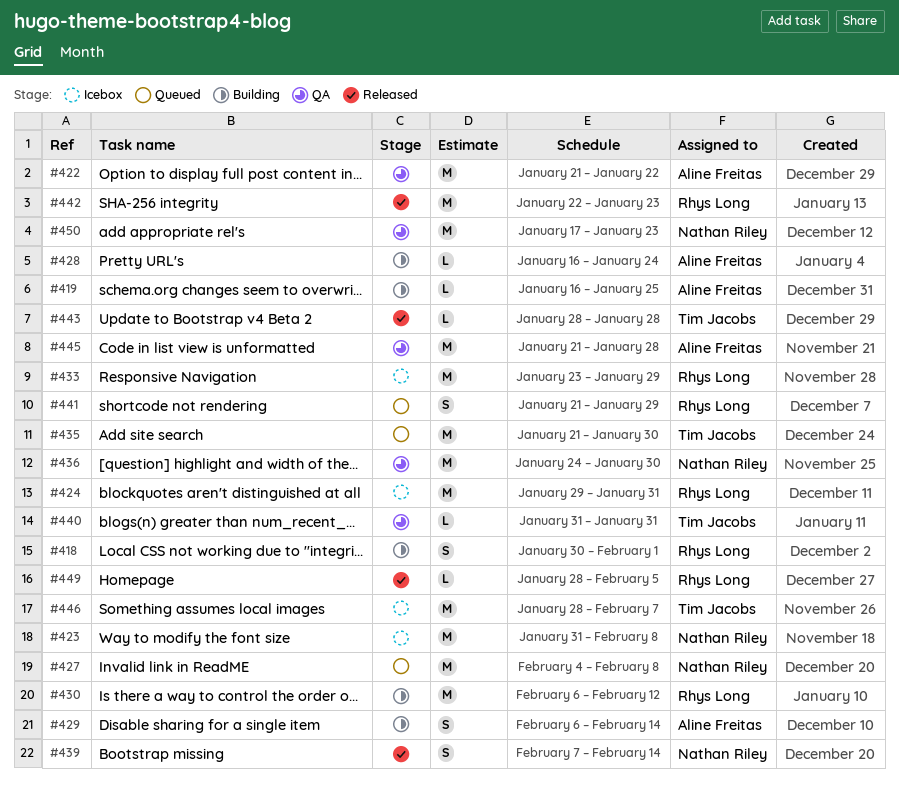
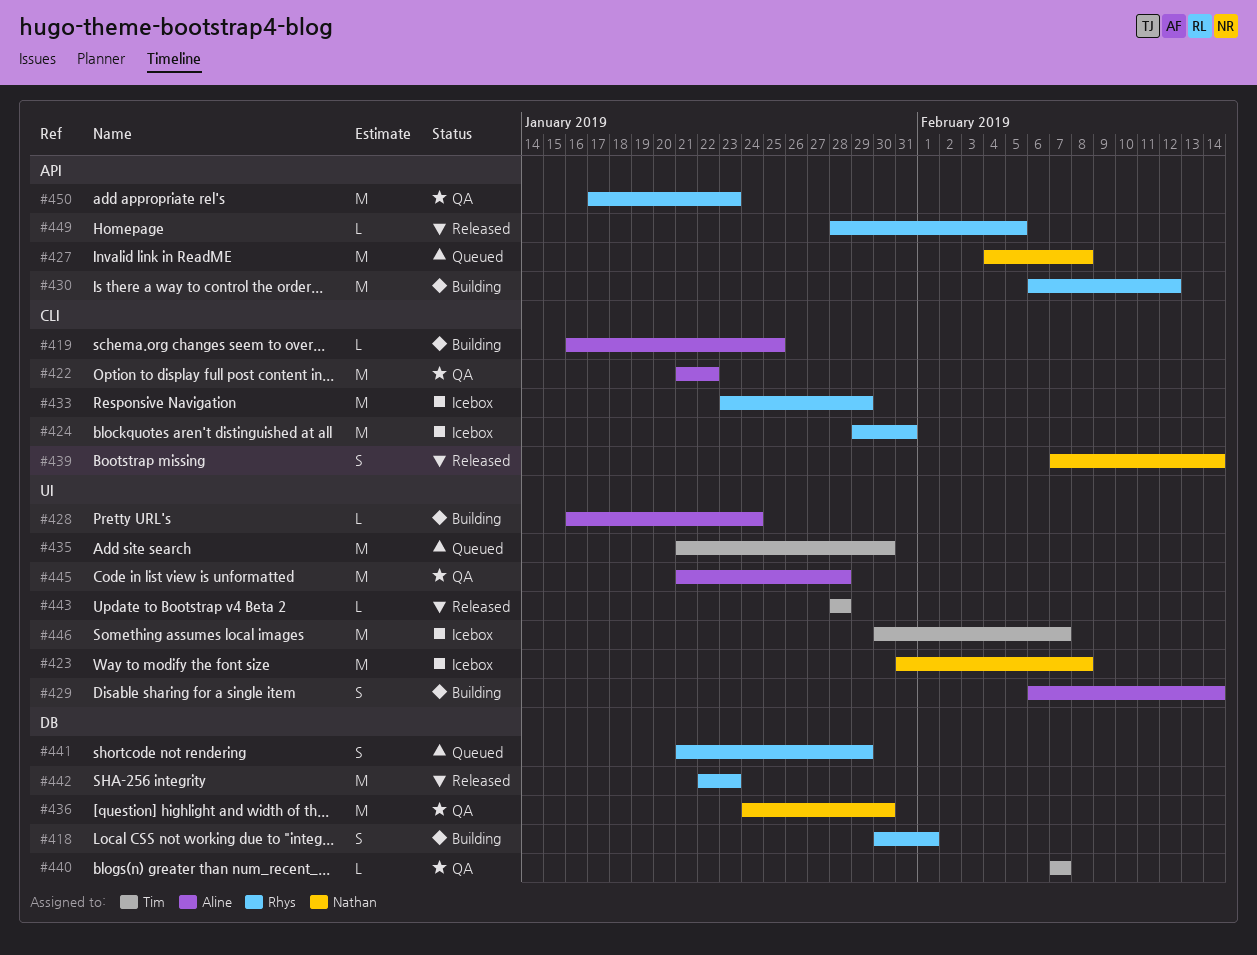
#440, start: Jan 31 -> Feb 7
#440, due: Jan 31 -> Feb 7
#446, start: Jan 28 -> Jan 30
#450, owner: Nathan Riley -> Rhys Long

